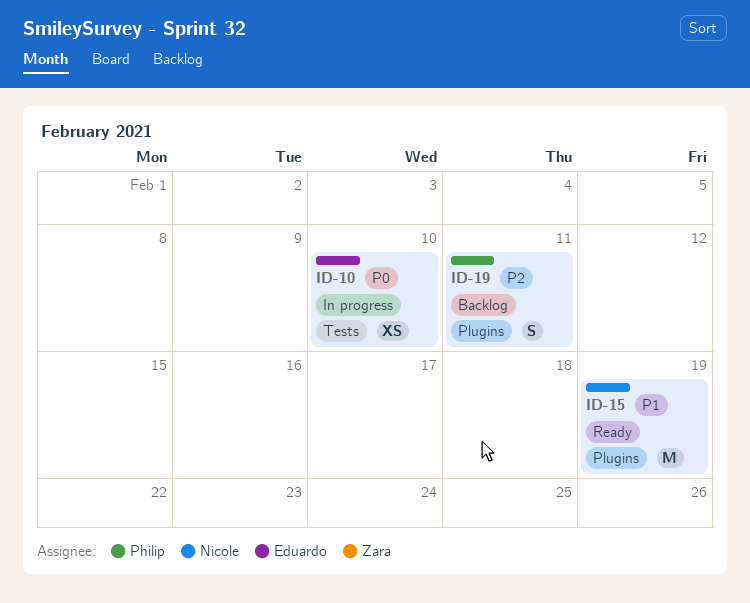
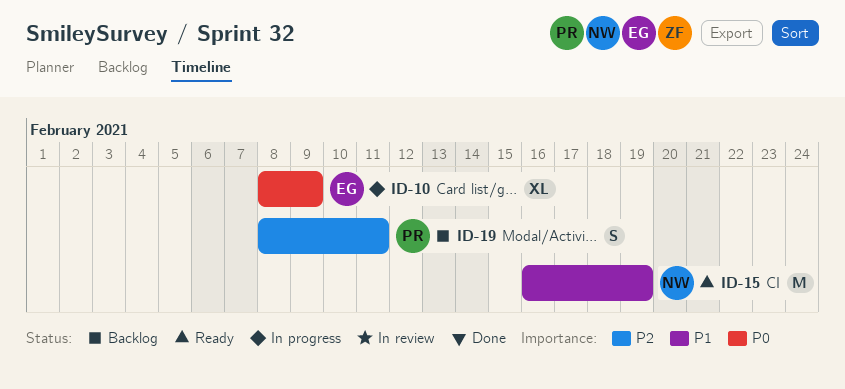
ID-10, estimate: XS -> XL
ID-10, due: Feb 10 -> Feb 9

